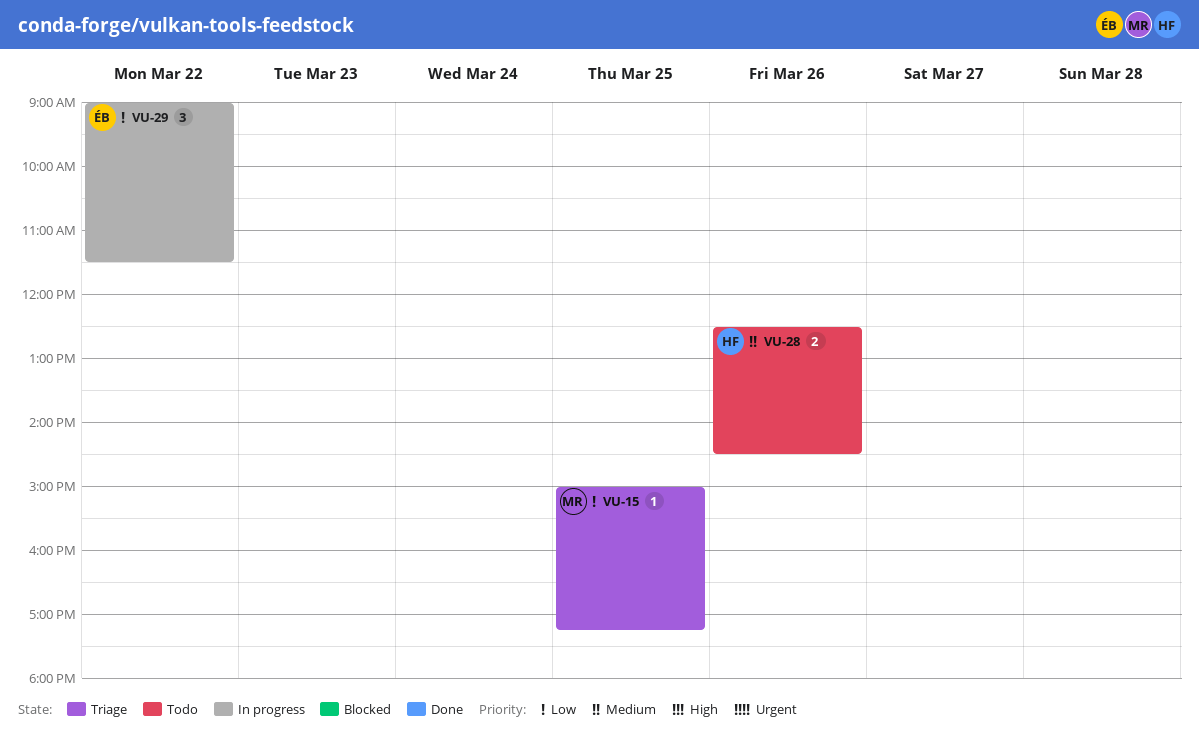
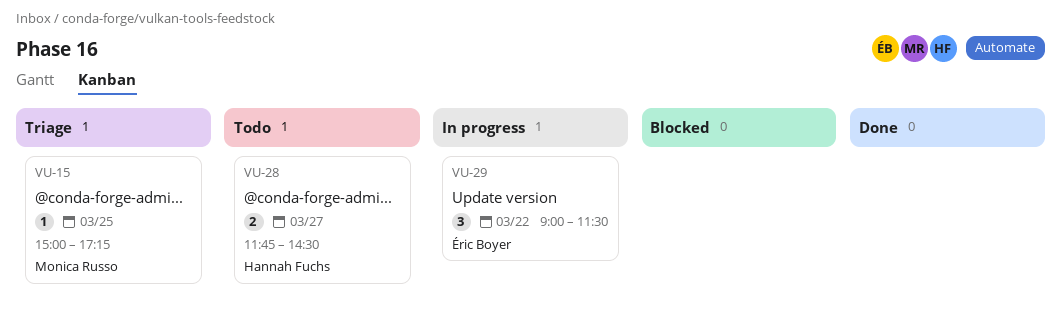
VU-28, day: Mar 26 -> Mar 27
VU-28, begins: 12:30 -> 11:45

